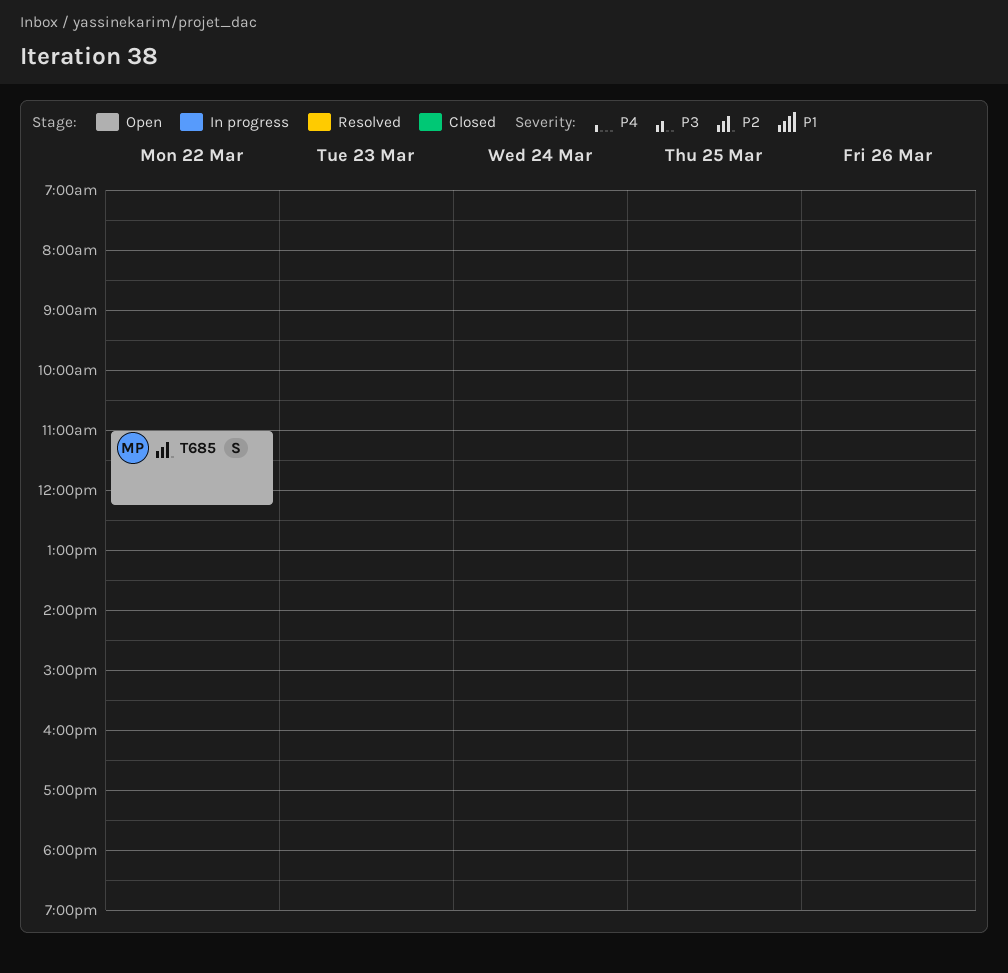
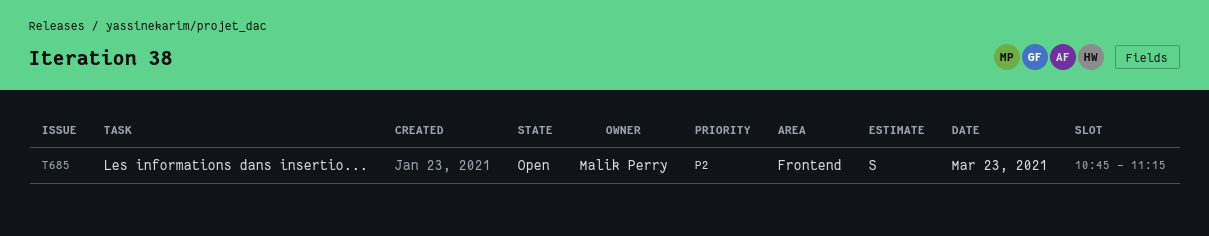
T685, day: Mar 22 -> Mar 23
T685, begins: 11:00 -> 10:45
T685, ends: 12:15 -> 11:15

